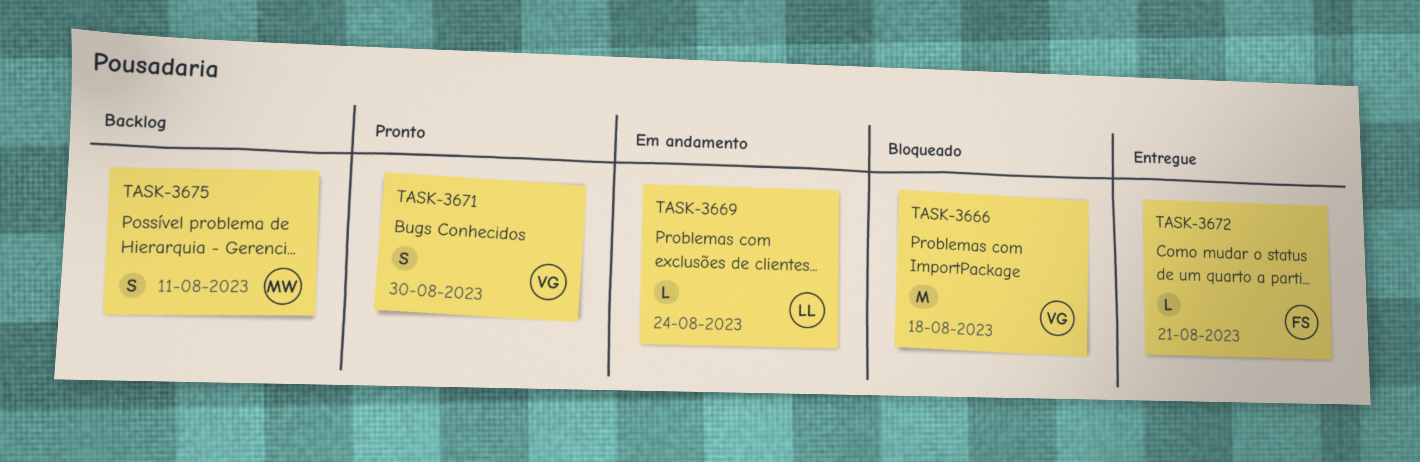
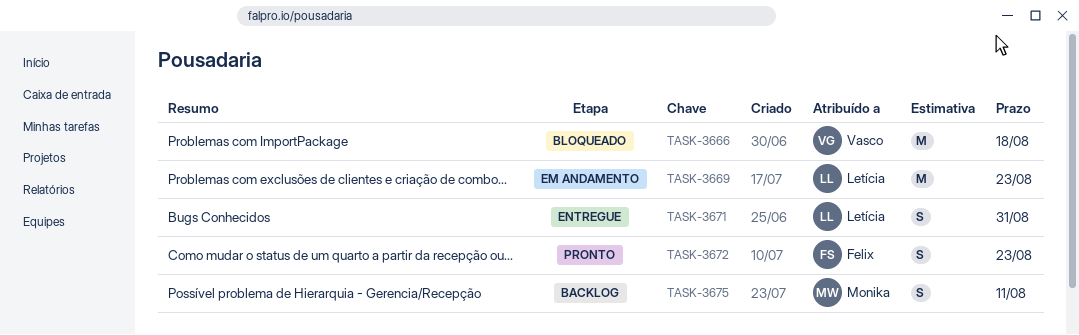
TASK-3669, estimate: L -> M
TASK-3669, due: Aug 24 -> Aug 23
TASK-3671, status: Pronto -> Entregue
TASK-3671, owner: Vasco -> Letícia
TASK-3671, due: Aug 30 -> Aug 31
TASK-3672, status: Entregue -> Pronto
TASK-3672, estimate: L -> S
TASK-3672, due: Aug 21 -> Aug 23

